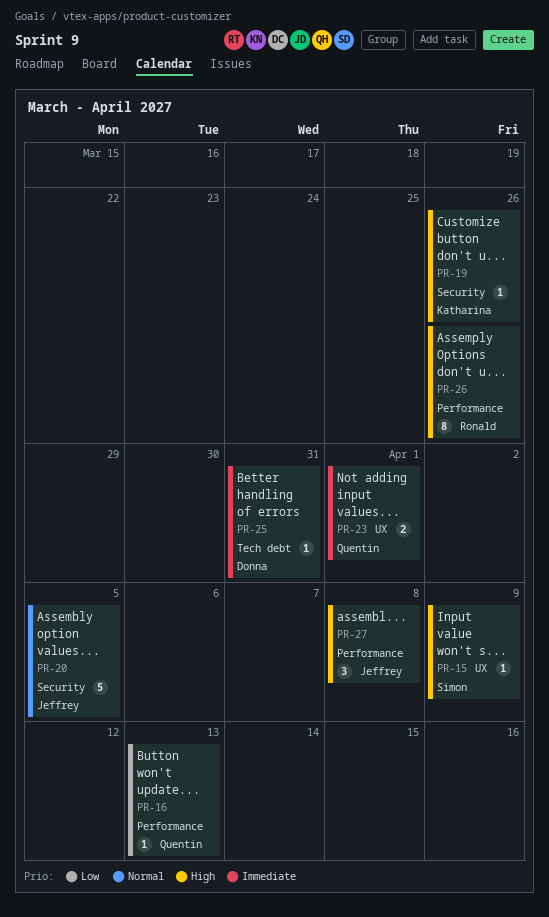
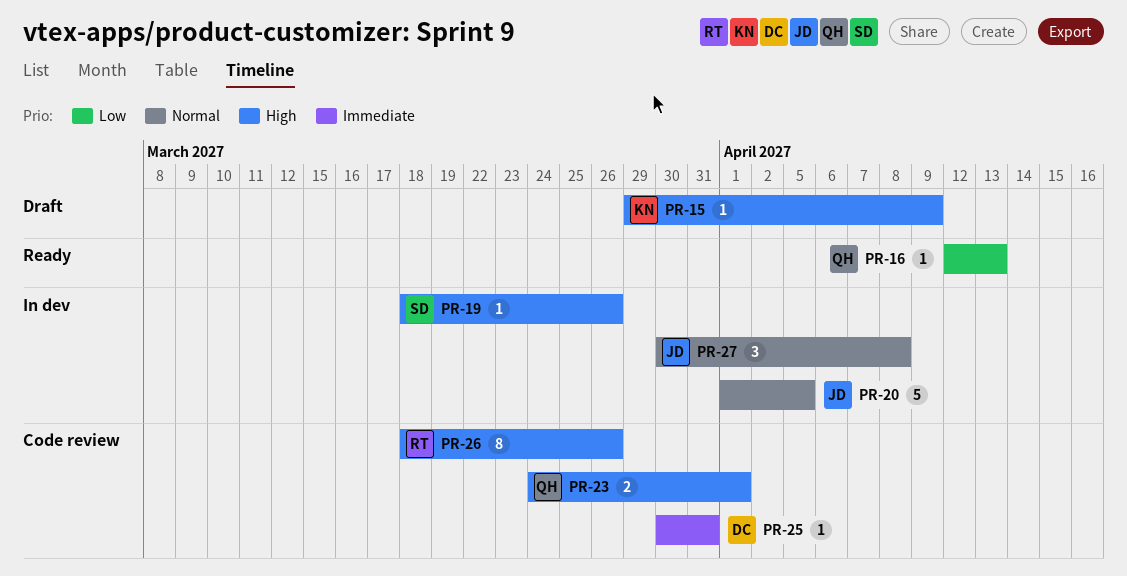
PR-15, owner: Simon -> Katharina
PR-19, owner: Katharina -> Simon
PR-23, priority: Immediate -> High
PR-27, priority: High -> Normal

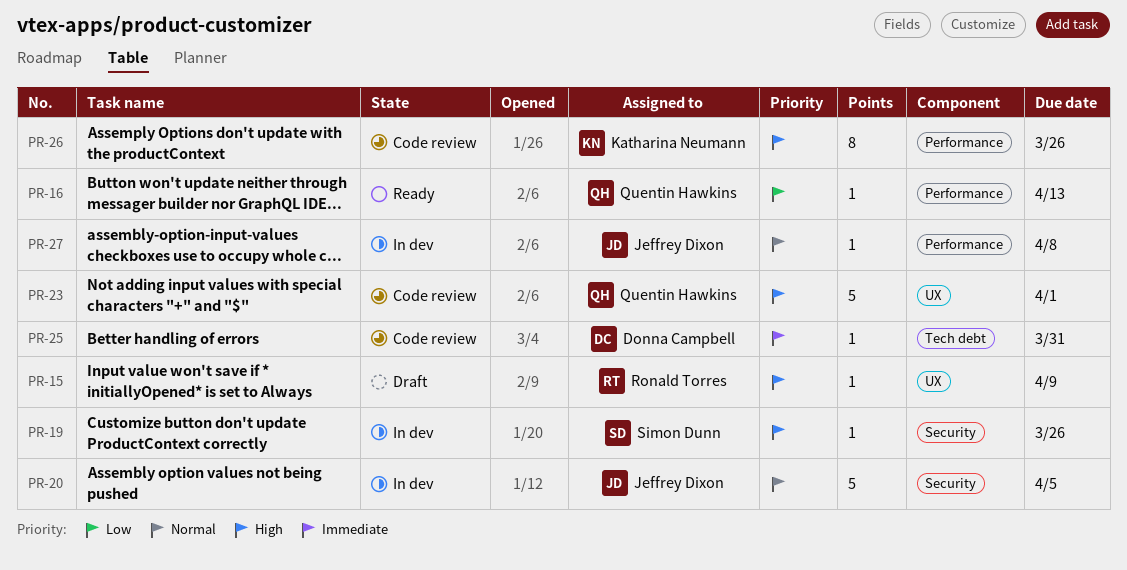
PR-15, owner: Katharina Neumann -> Ronald Torres
PR-23, estimate: 2 -> 5
PR-26, owner: Ronald Torres -> Katharina Neumann
PR-27, estimate: 3 -> 1

